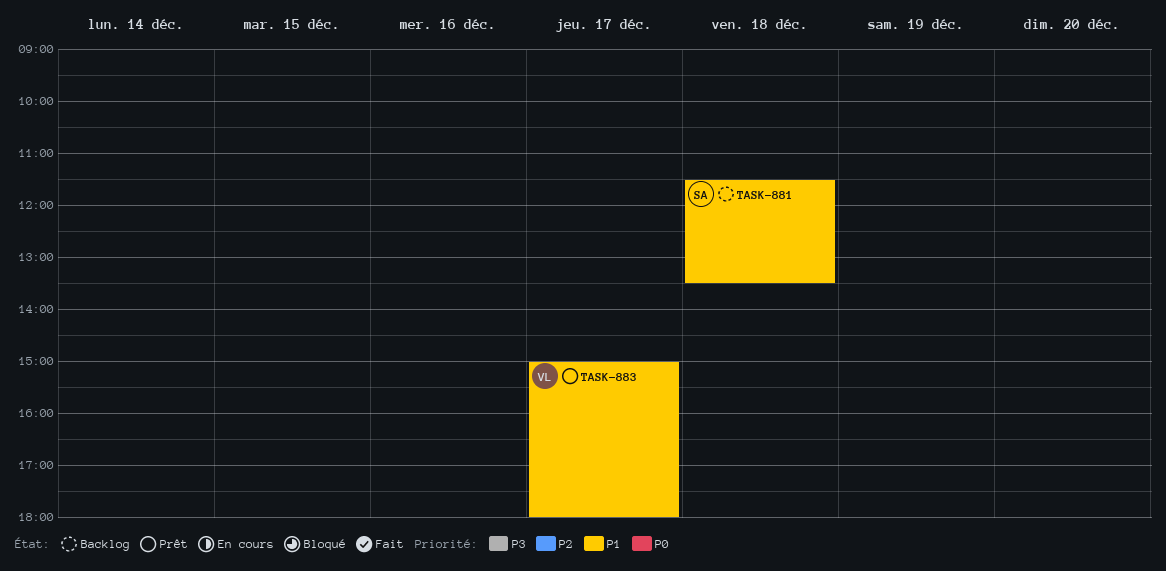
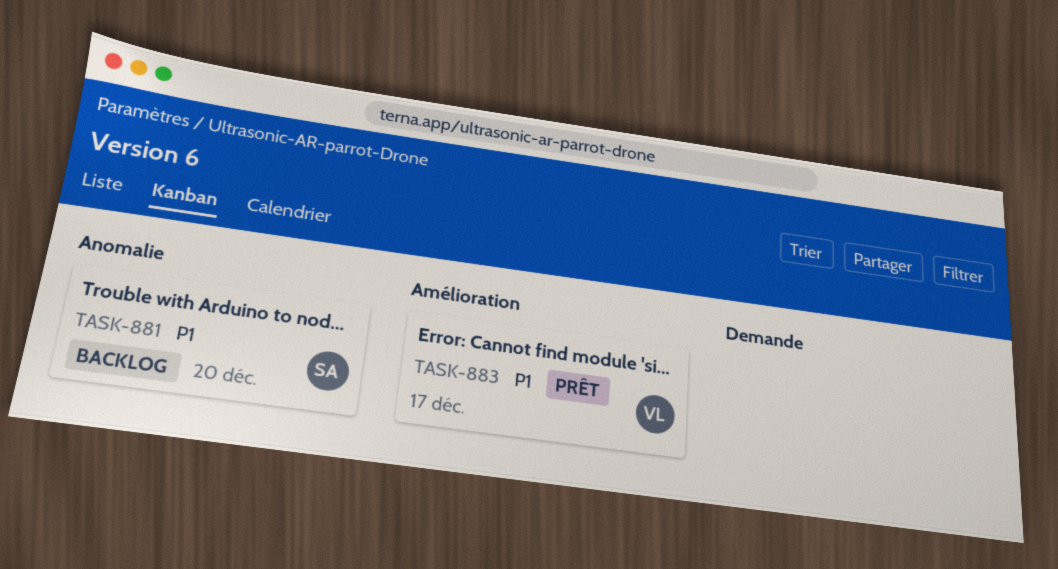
TASK-881, day: Dec 18 -> Dec 20

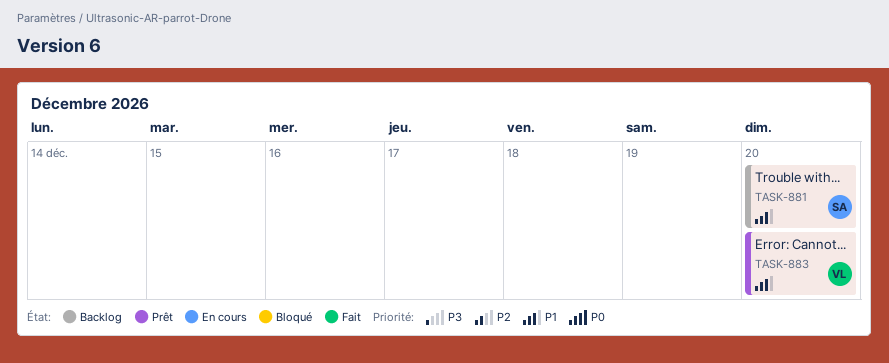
TASK-883, day: Dec 17 -> Dec 20

